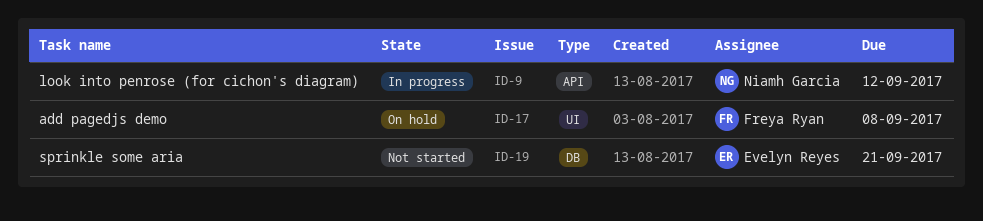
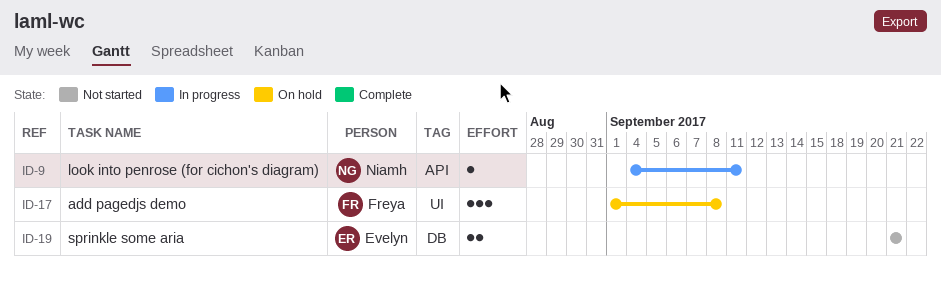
ID-9, due: Sep 12 -> Sep 11

